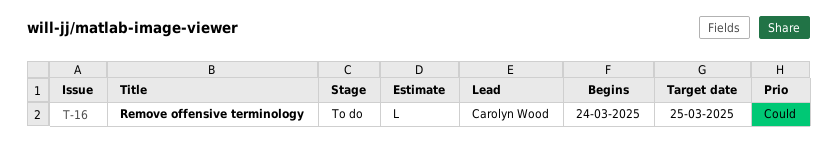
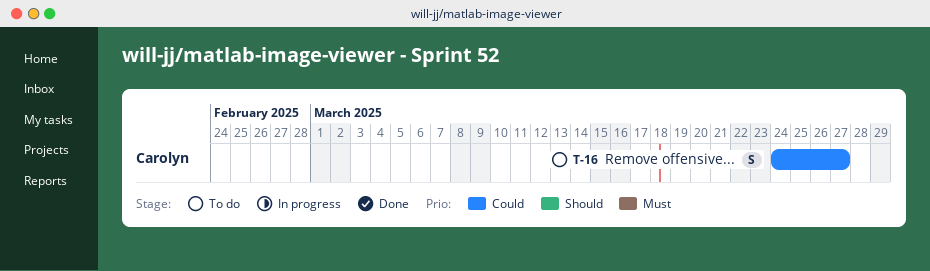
T-16, estimate: L -> S
T-16, due: Mar 25 -> Mar 27

